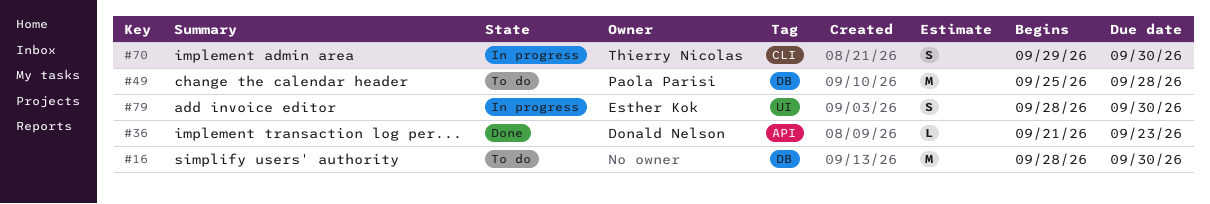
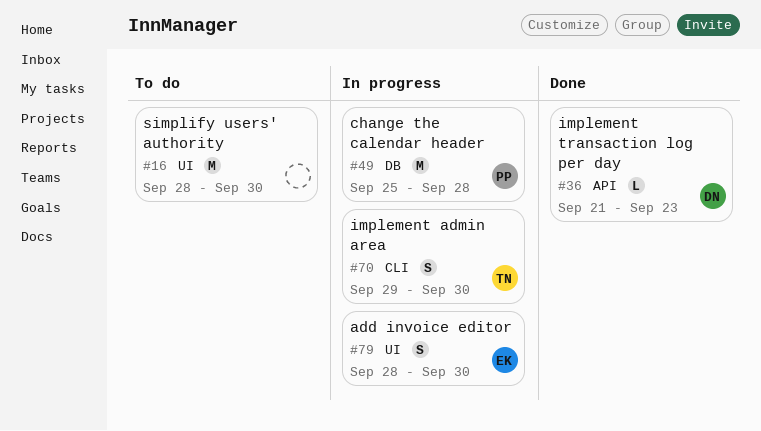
#16, label: DB -> UI
#49, status: To do -> In progress

